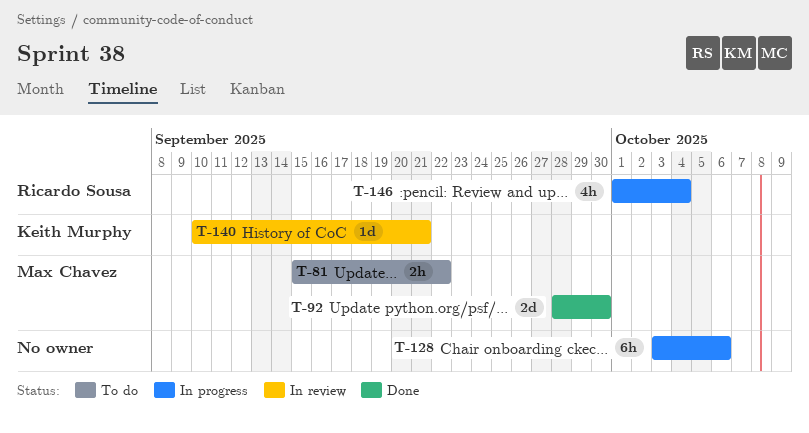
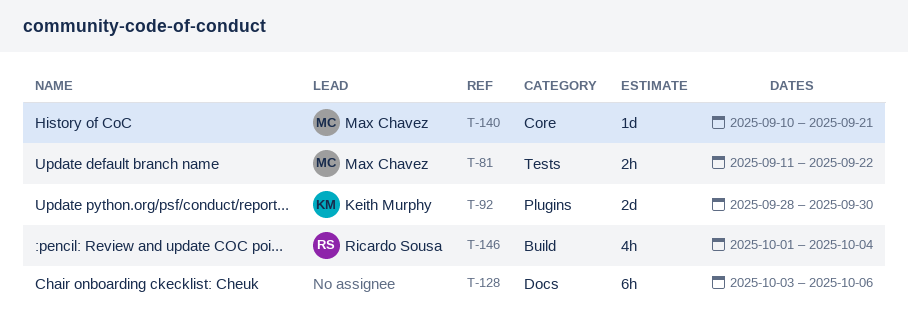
T-81, start: Sep 15 -> Sep 11
T-92, owner: Max Chavez -> Keith Murphy
T-140, owner: Keith Murphy -> Max Chavez

